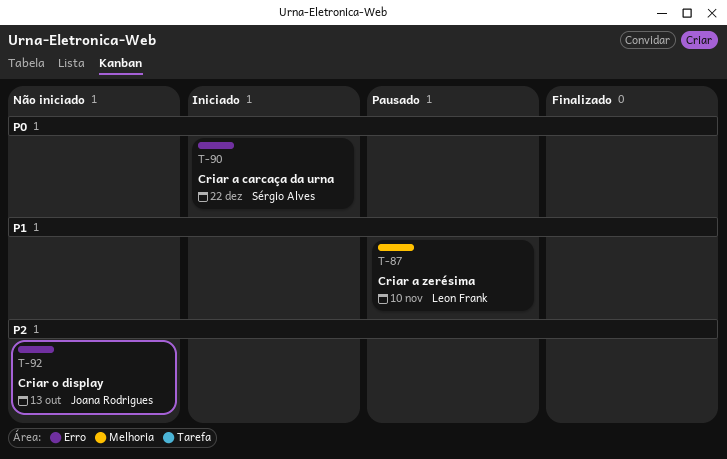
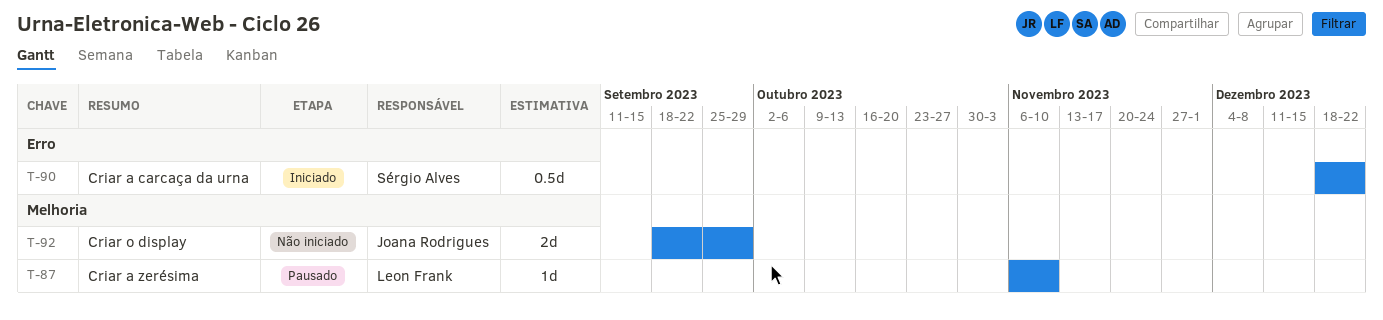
T-92, label: Erro -> Melhoria
T-92, due: Oct 13 -> Sep 29

